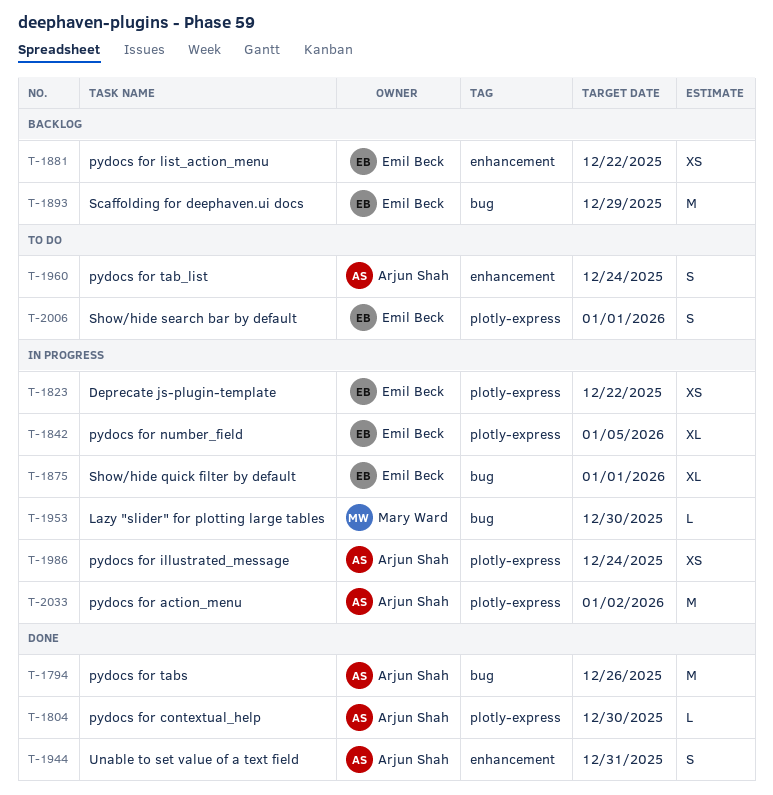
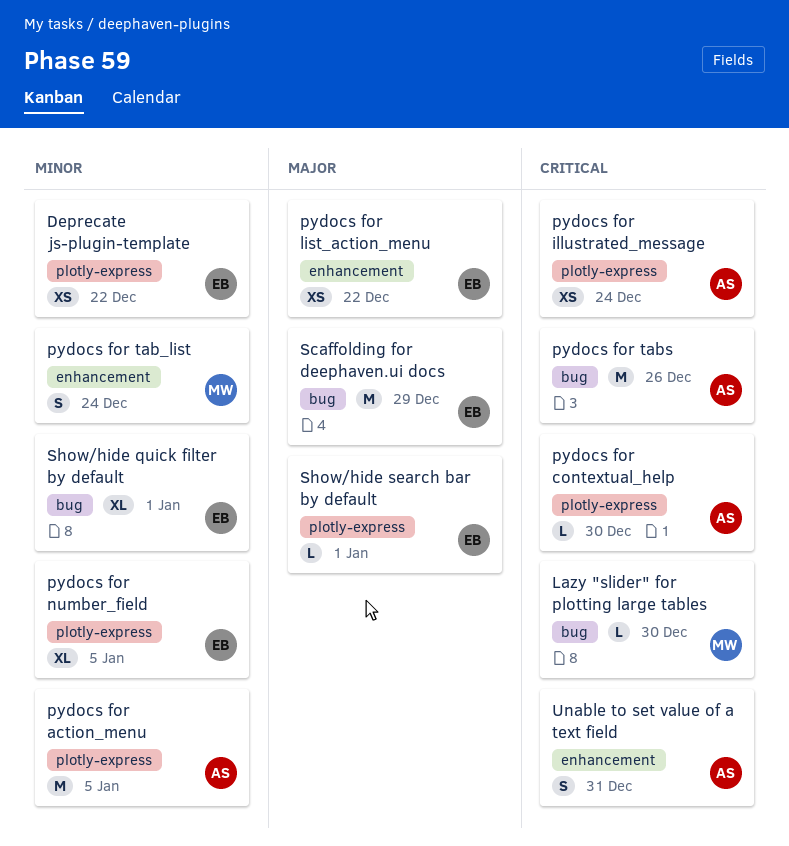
pydocs for action_menu, due: Jan 2 -> Jan 5
pydocs for tab_list, owner: Arjun Shah -> Mary Ward
Show/hide search bar by default, estimate: S -> L

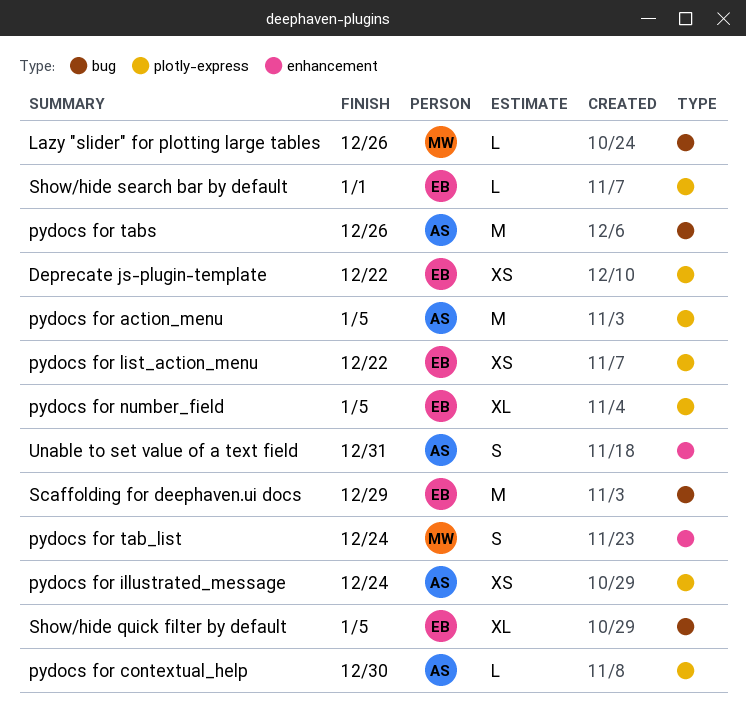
Lazy "slider" for plotting large tables, due: Dec 30 -> Dec 26
pydocs for list_action_menu, label: enhancement -> plotly-express
Show/hide quick filter by default, due: Jan 1 -> Jan 5

